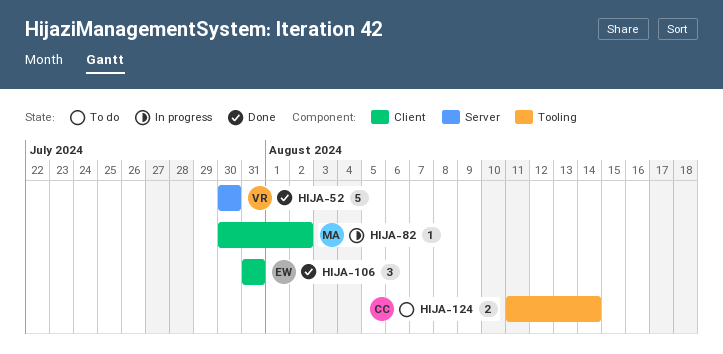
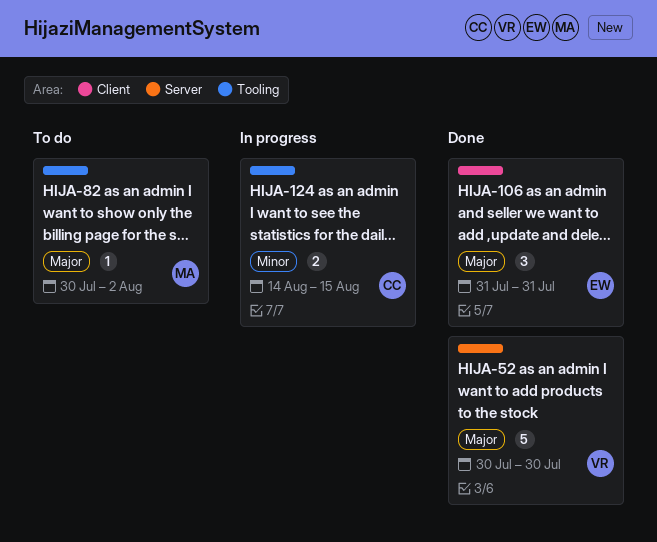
HIJA-82, status: In progress -> To do
HIJA-82, label: Client -> Tooling
HIJA-124, status: To do -> In progress
HIJA-124, start: Aug 11 -> Aug 14
HIJA-124, due: Aug 14 -> Aug 15

